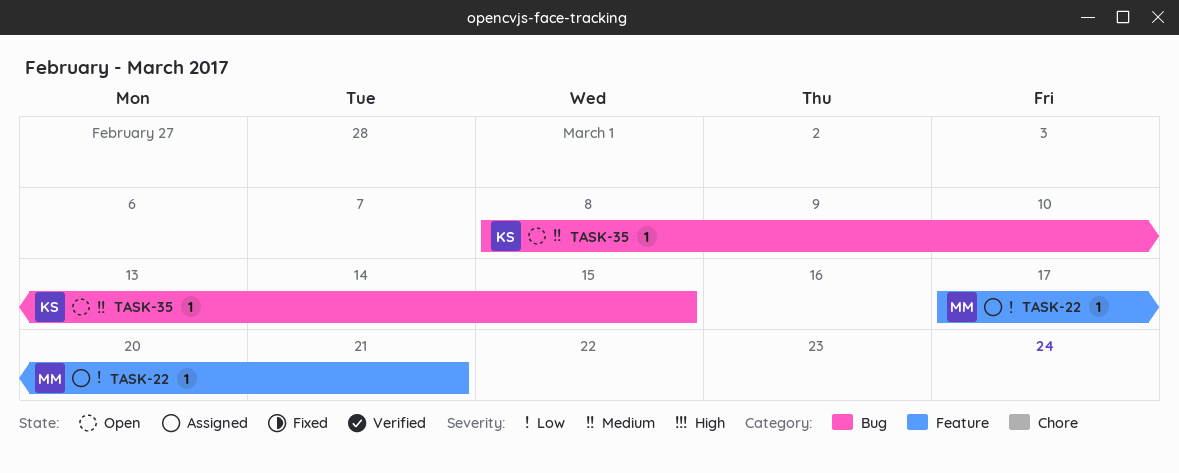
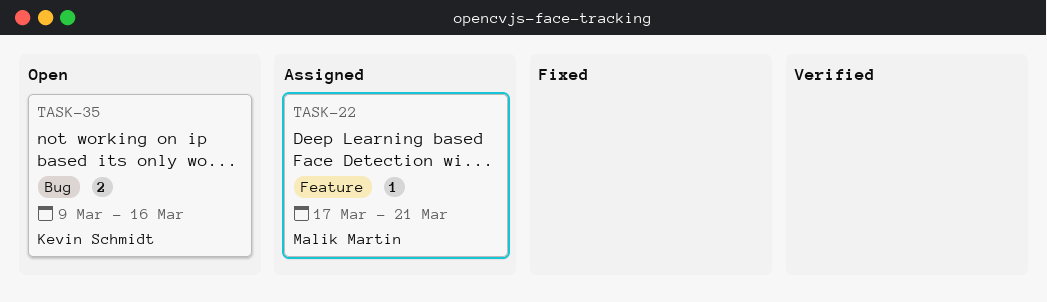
TASK-35, estimate: 1 -> 2
TASK-35, start: Mar 8 -> Mar 9
TASK-35, due: Mar 15 -> Mar 16

